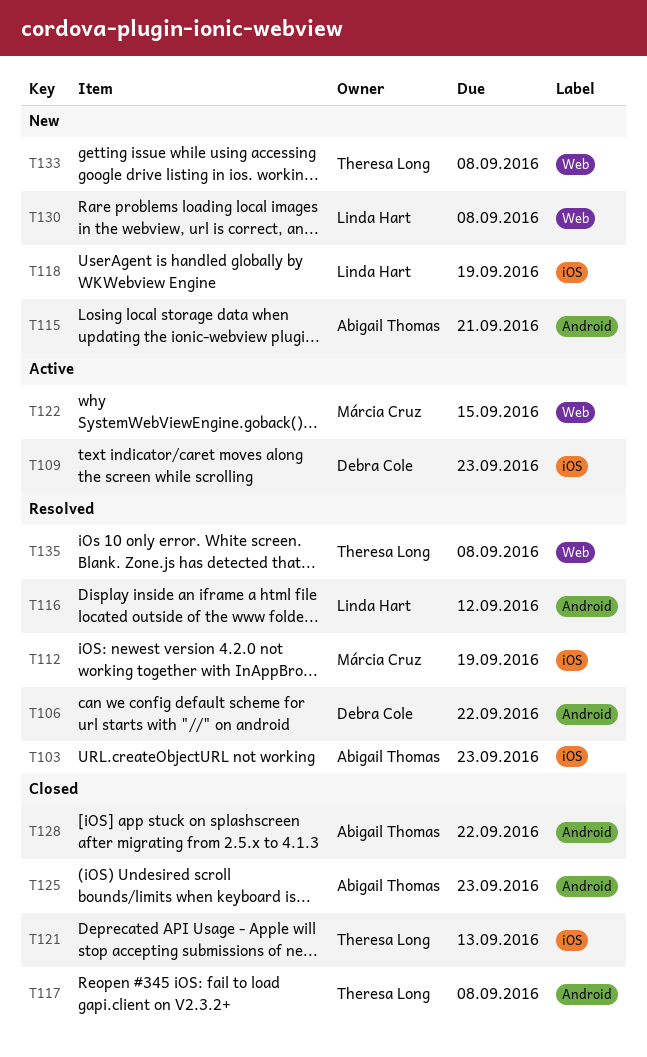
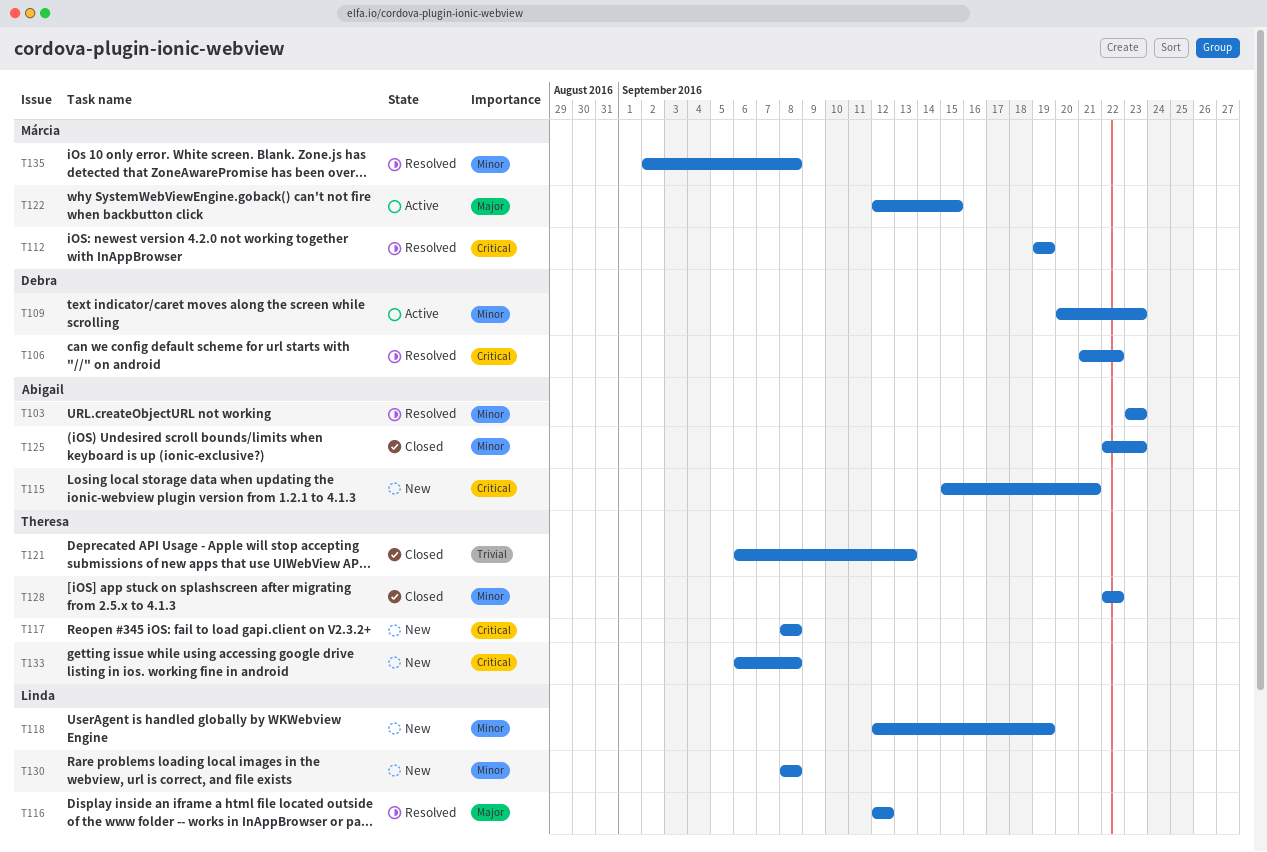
T117, status: Closed -> New
T128, owner: Abigail Thomas -> Theresa Long
T135, owner: Theresa Long -> Márcia Cruz

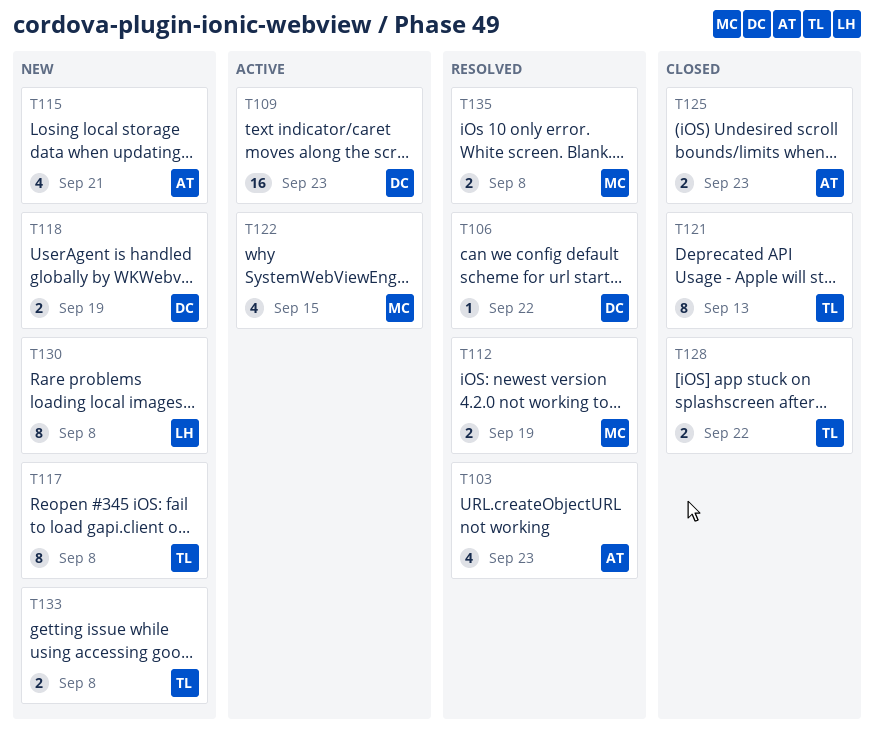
T116: present -> none
T118, owner: Linda -> Debra

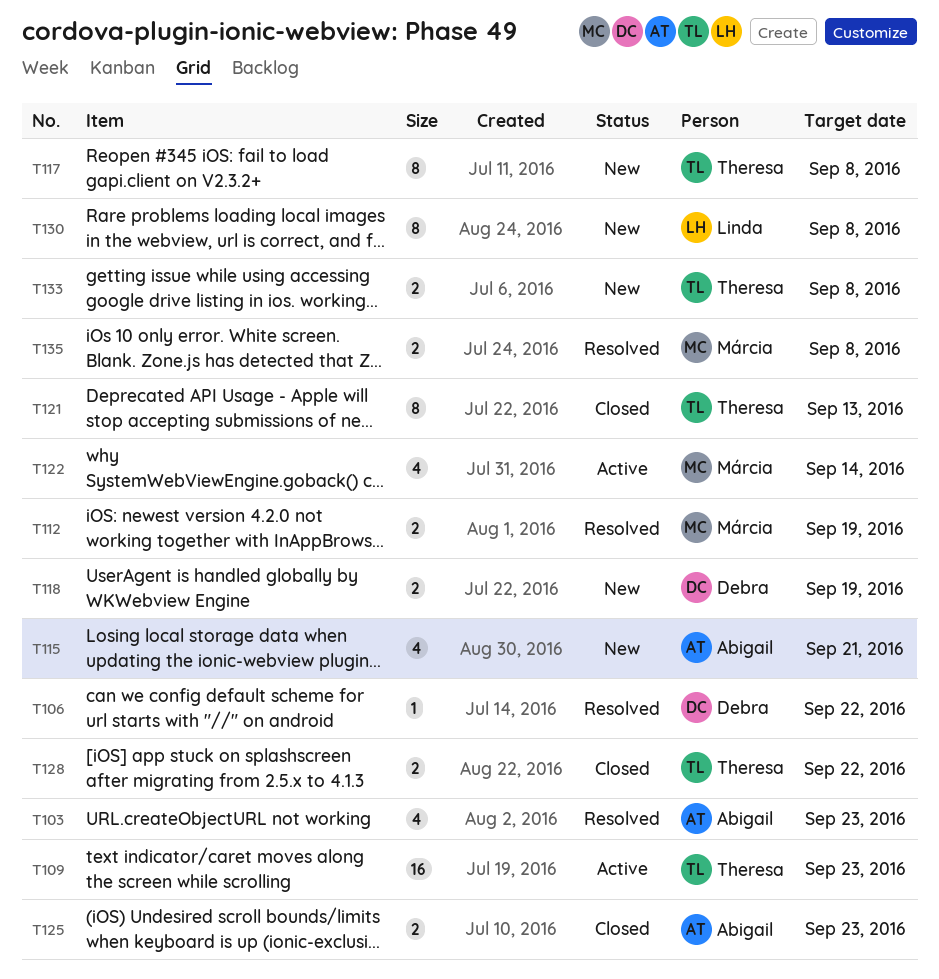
T109, owner: Debra -> Theresa
T122, due: Sep 15 -> Sep 14

